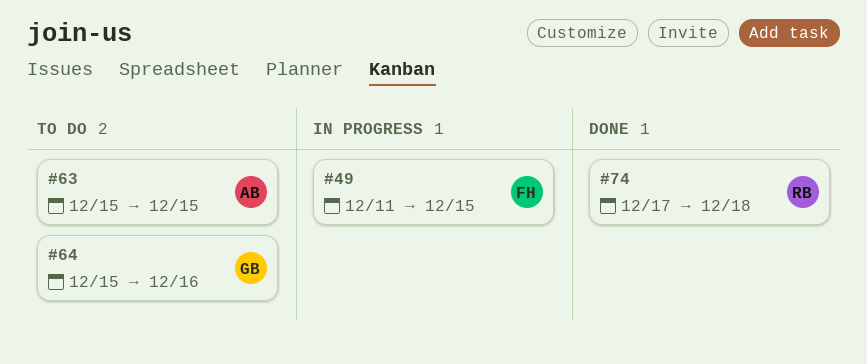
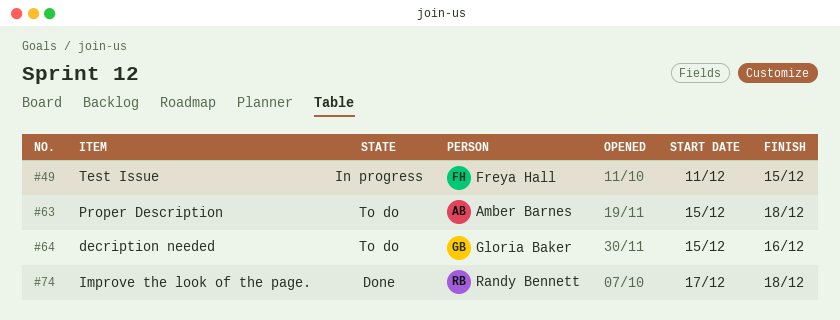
#63, due: Dec 15 -> Dec 18

